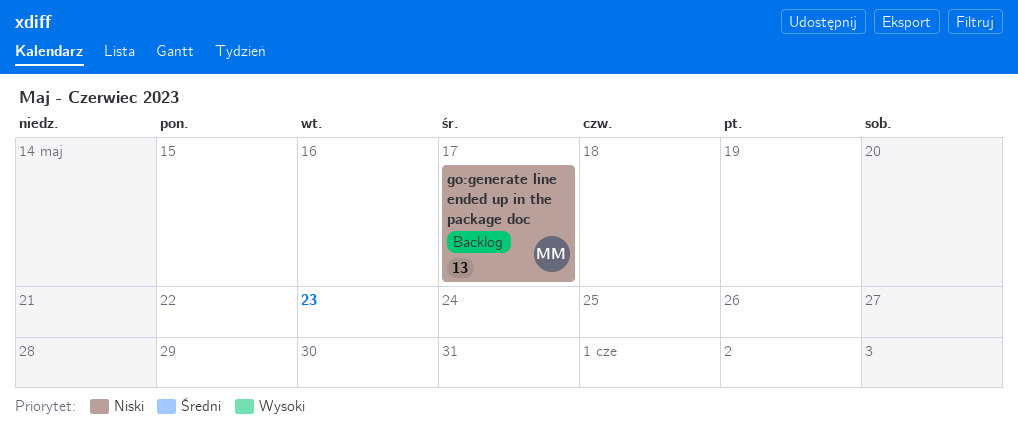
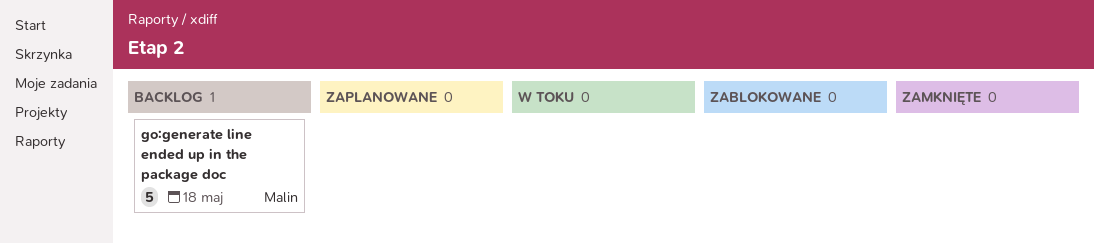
go:generate line ended up in the package doc, estimate: 13 -> 5
go:generate line ended up in the package doc, due: May 17 -> May 18

